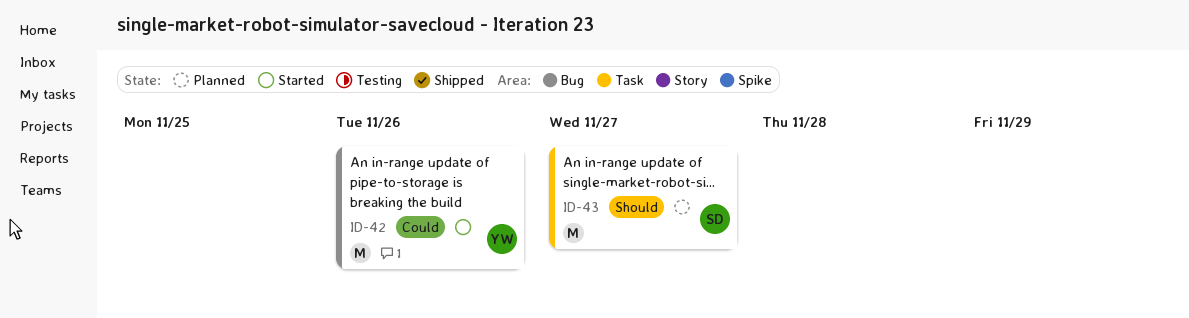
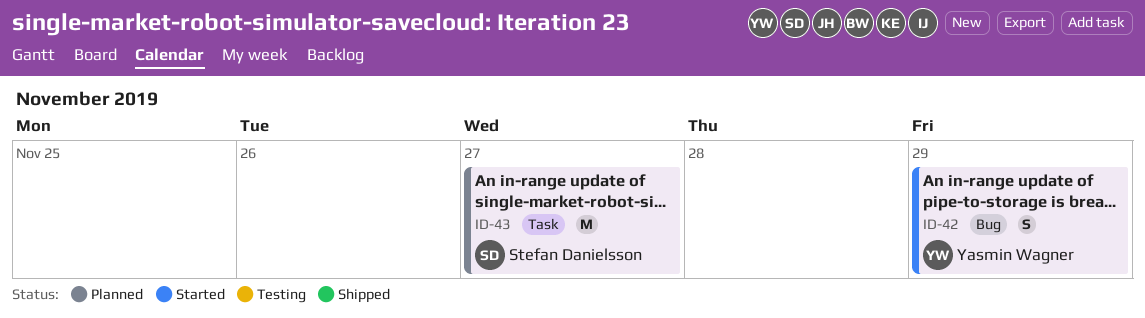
ID-42, estimate: M -> S
ID-42, due: Nov 26 -> Nov 29

